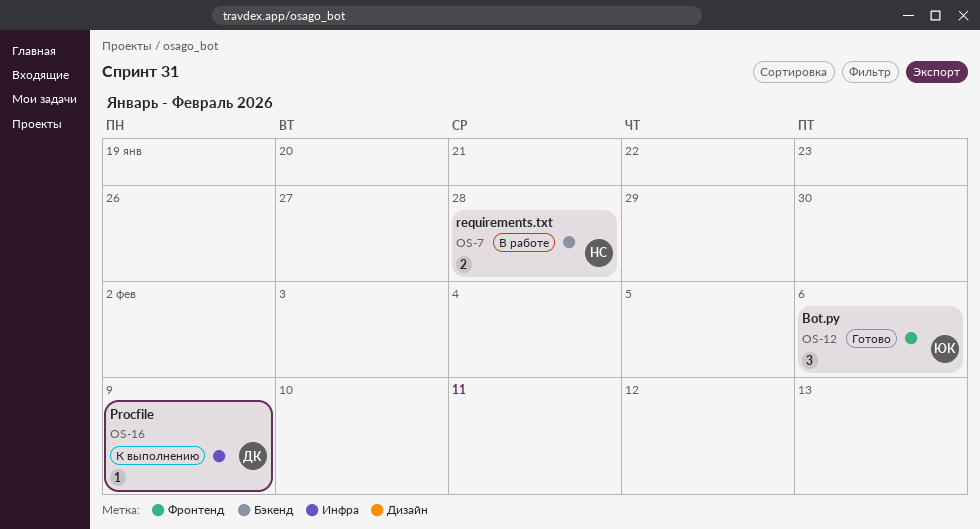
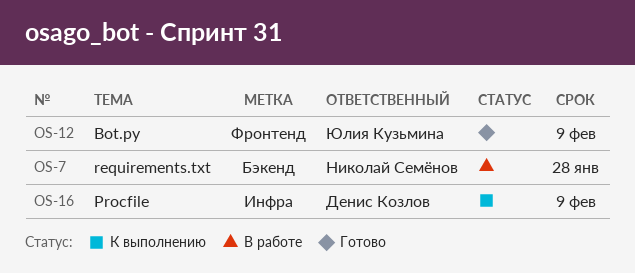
OS-12, due: Feb 6 -> Feb 9

